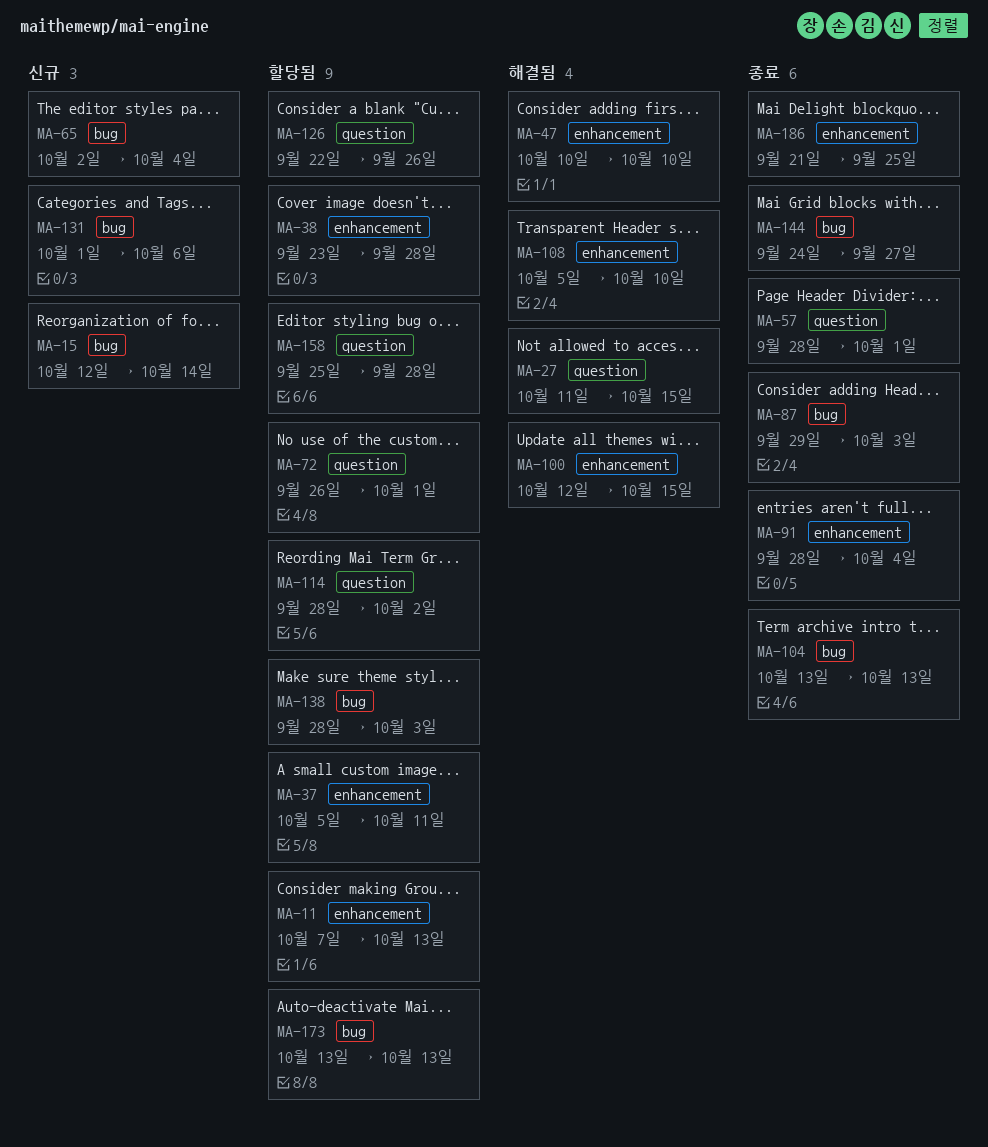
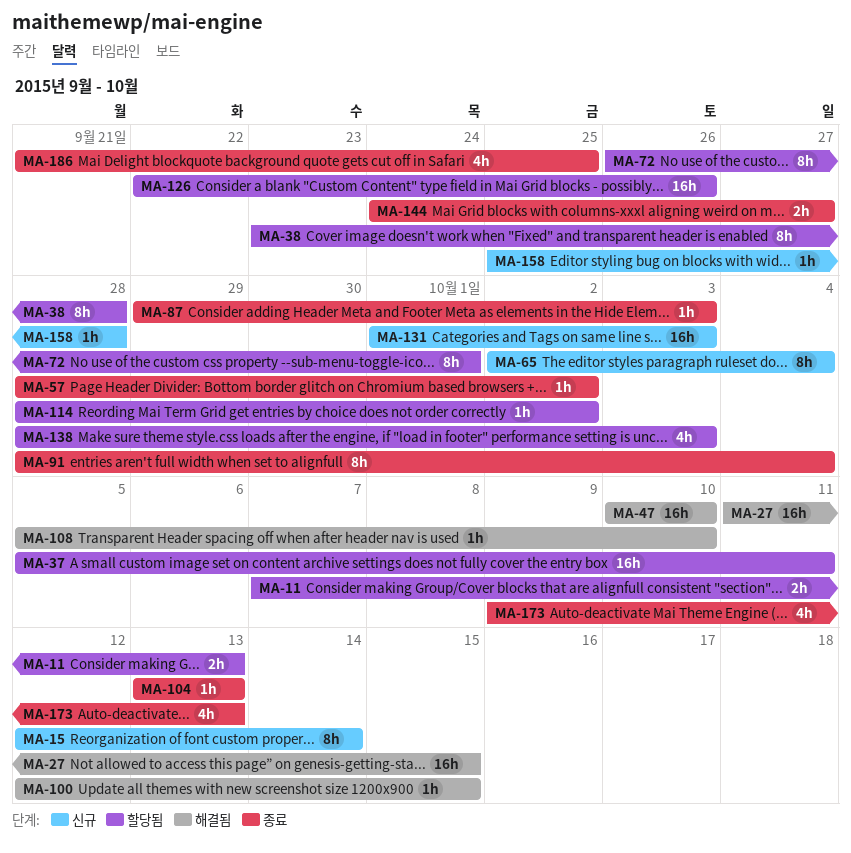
MA-57, due: Oct 1 -> Oct 2
MA-131, due: Oct 6 -> Oct 3
MA-158, status: 할당됨 -> 신규
MA-173, status: 할당됨 -> 종료
MA-173, start: Oct 13 -> Oct 9

